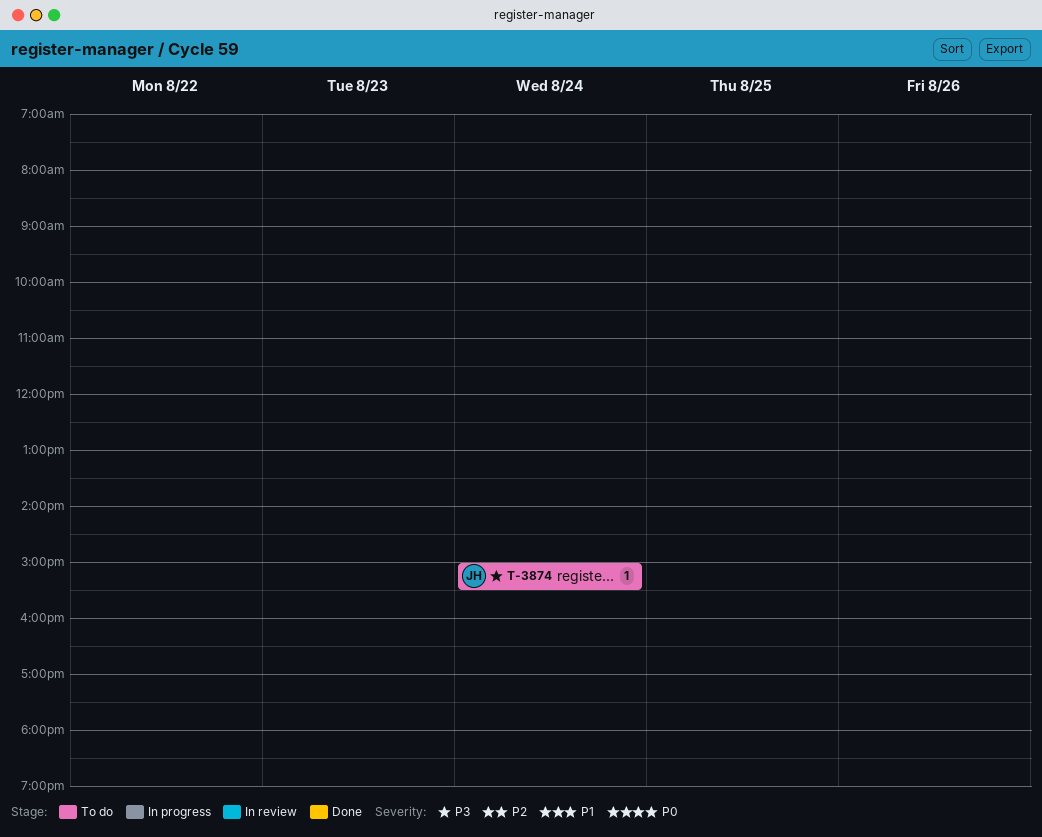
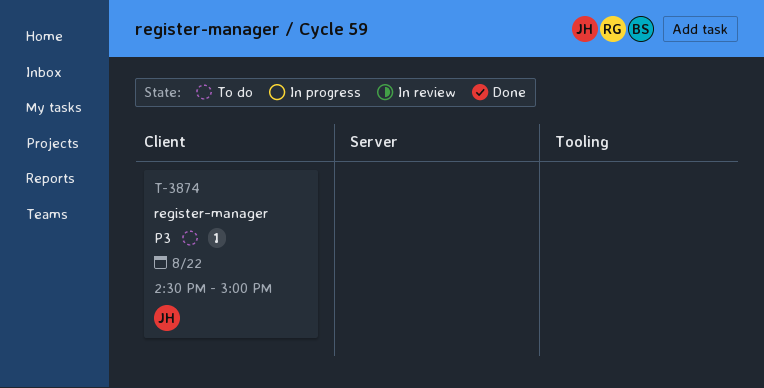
T-3874, day: Aug 24 -> Aug 22
T-3874, begins: 15:00 -> 14:30
T-3874, ends: 15:30 -> 15:00

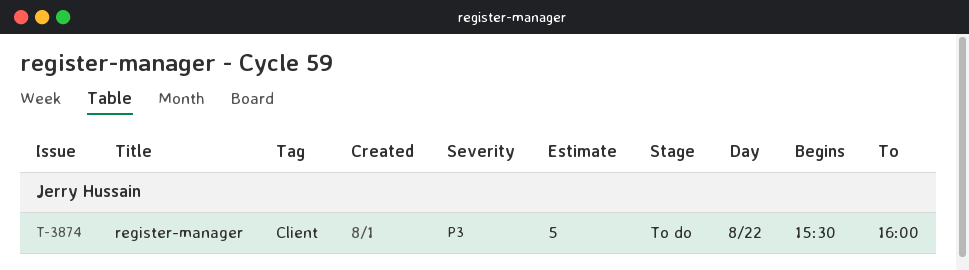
T-3874, estimate: 1 -> 5
T-3874, begins: 14:30 -> 15:30
T-3874, ends: 15:00 -> 16:00

